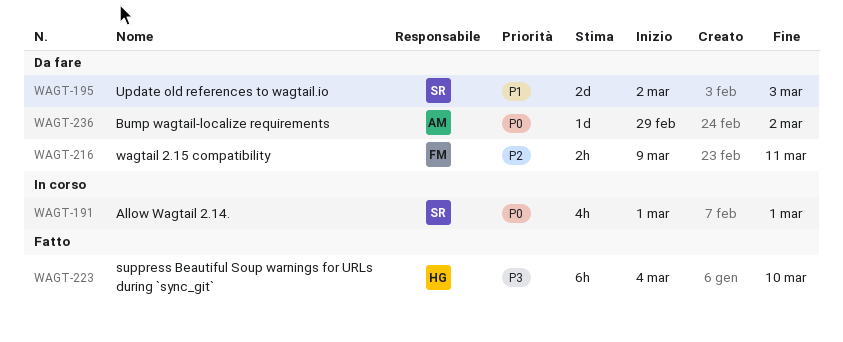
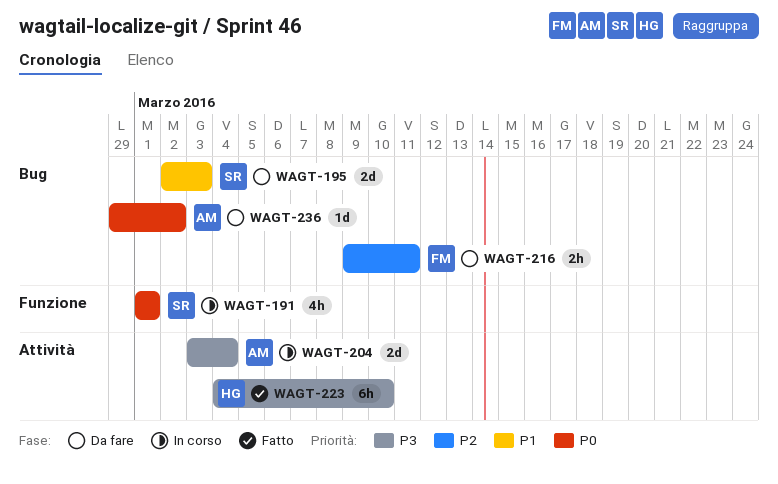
WAGT-204: none -> present

